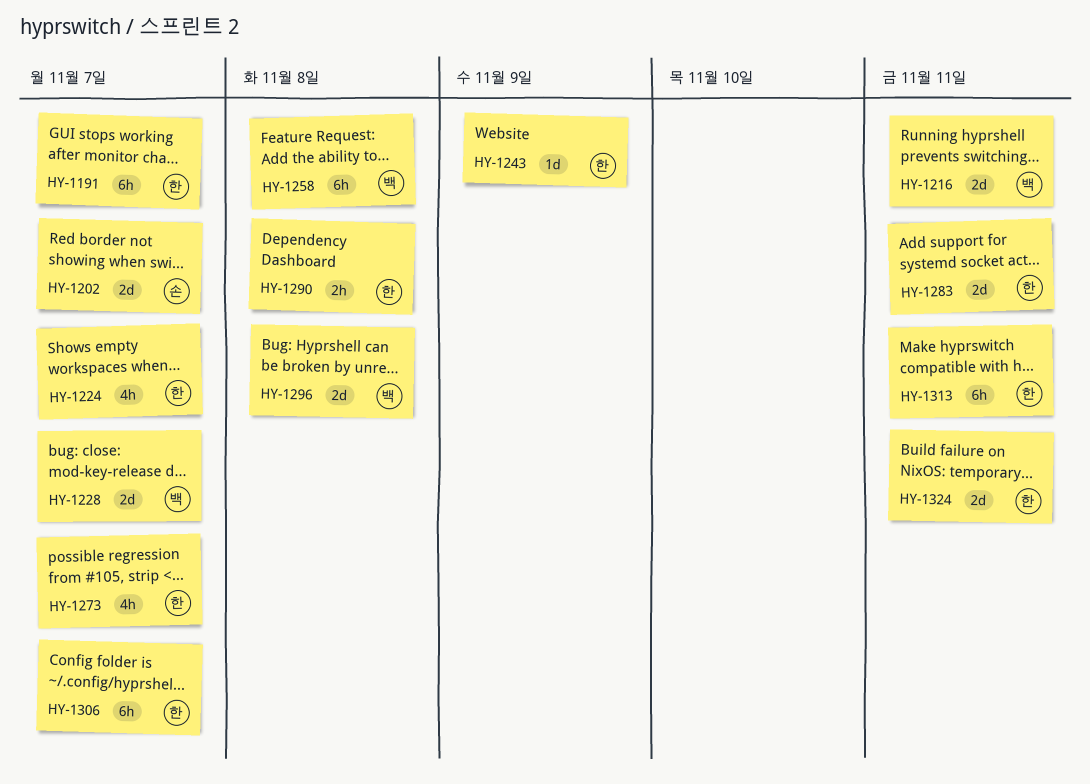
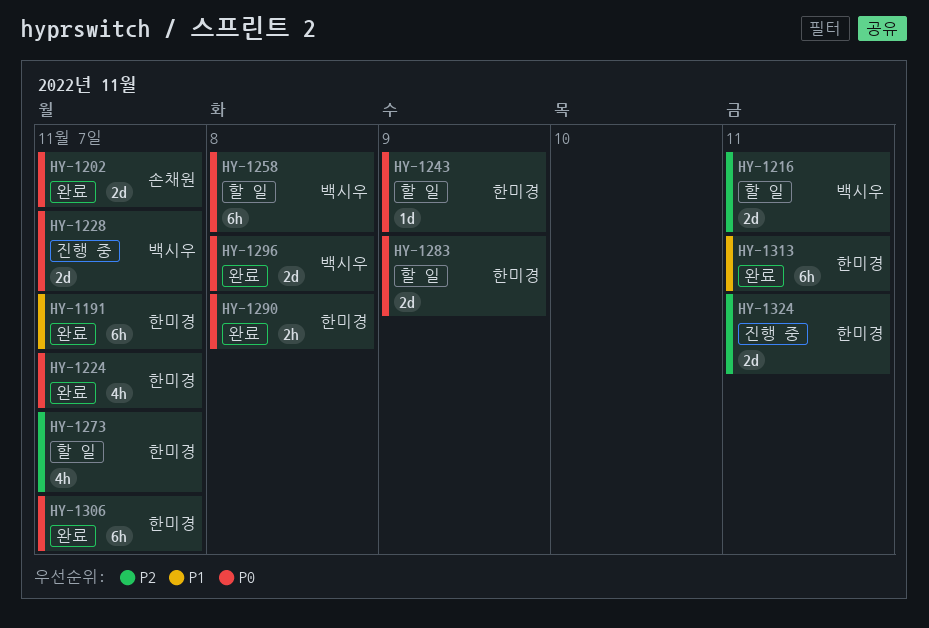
HY-1283, due: Nov 11 -> Nov 9

